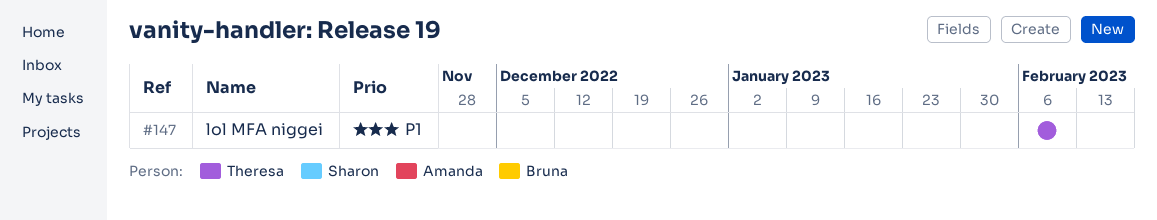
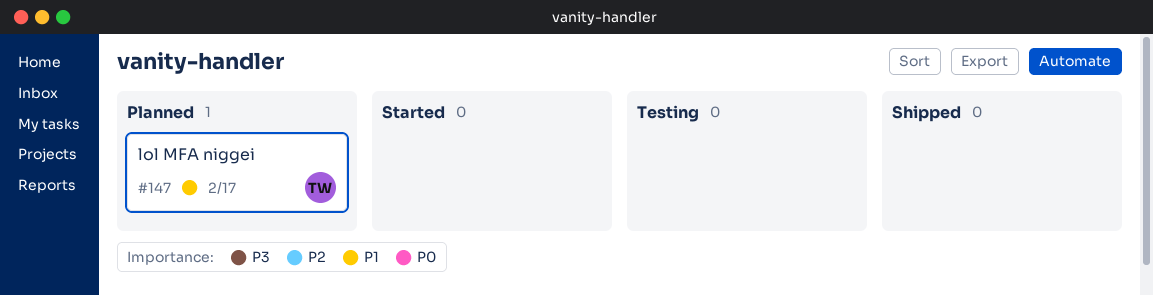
#147, due: Feb 10 -> Feb 17

